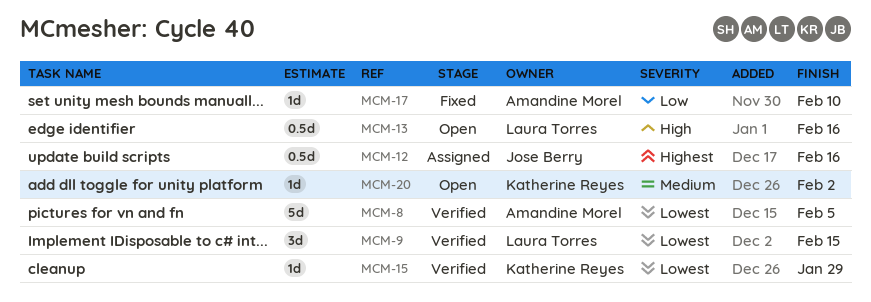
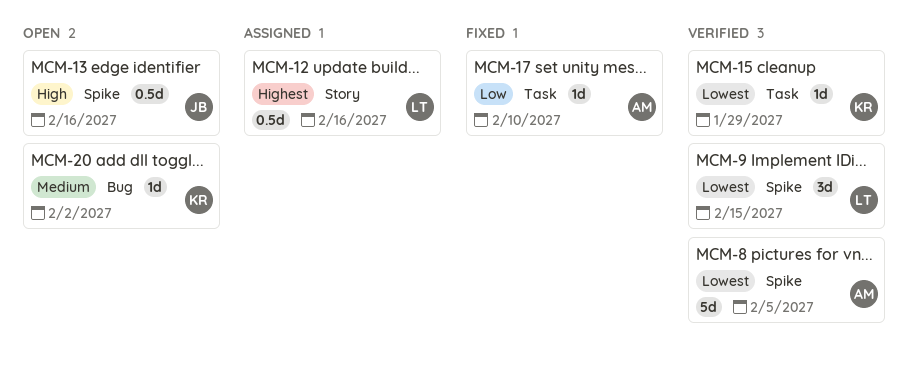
MCM-12, owner: Jose Berry -> Laura Torres
MCM-13, owner: Laura Torres -> Jose Berry

